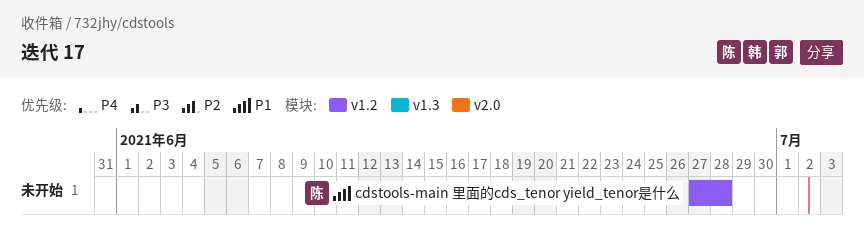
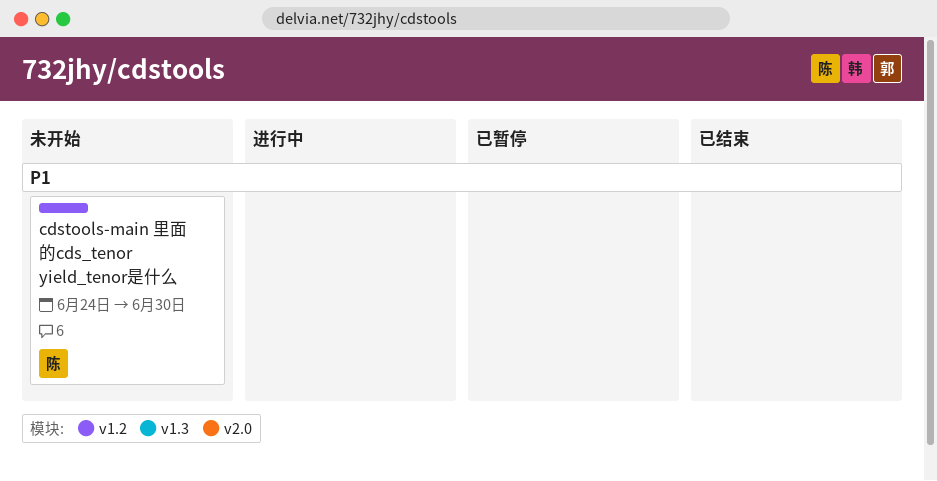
cdstools-main 里面的cds_tenor yield_tenor是什么, start: Jun 27 -> Jun 24
cdstools-main 里面的cds_tenor yield_tenor是什么, due: Jun 28 -> Jun 30

